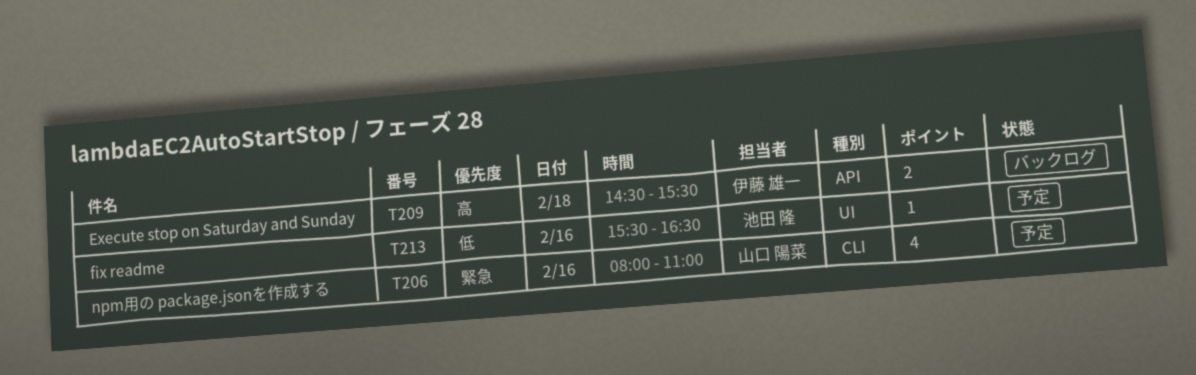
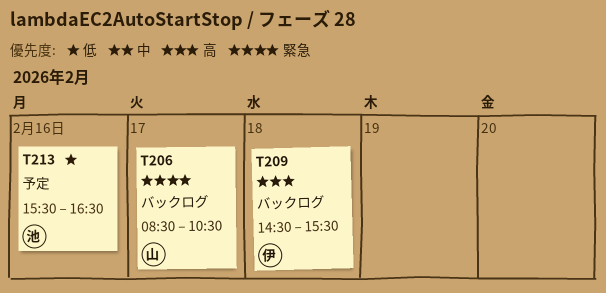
T206, status: 予定 -> バックログ
T206, day: Feb 16 -> Feb 17
T206, begins: 08:00 -> 08:30
T206, ends: 11:00 -> 10:30

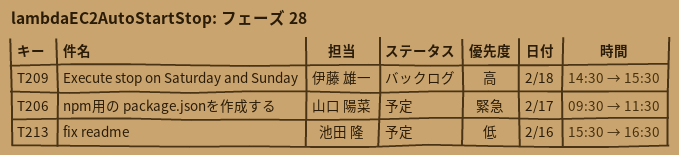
T206, status: バックログ -> 予定
T206, begins: 08:30 -> 09:30
T206, ends: 10:30 -> 11:30

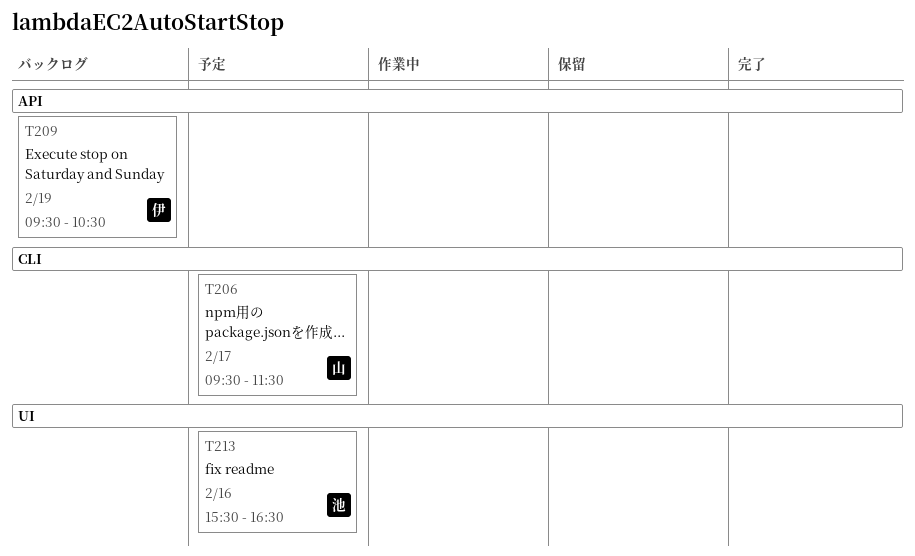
T209, day: Feb 18 -> Feb 19
T209, begins: 14:30 -> 09:30
T209, ends: 15:30 -> 10:30

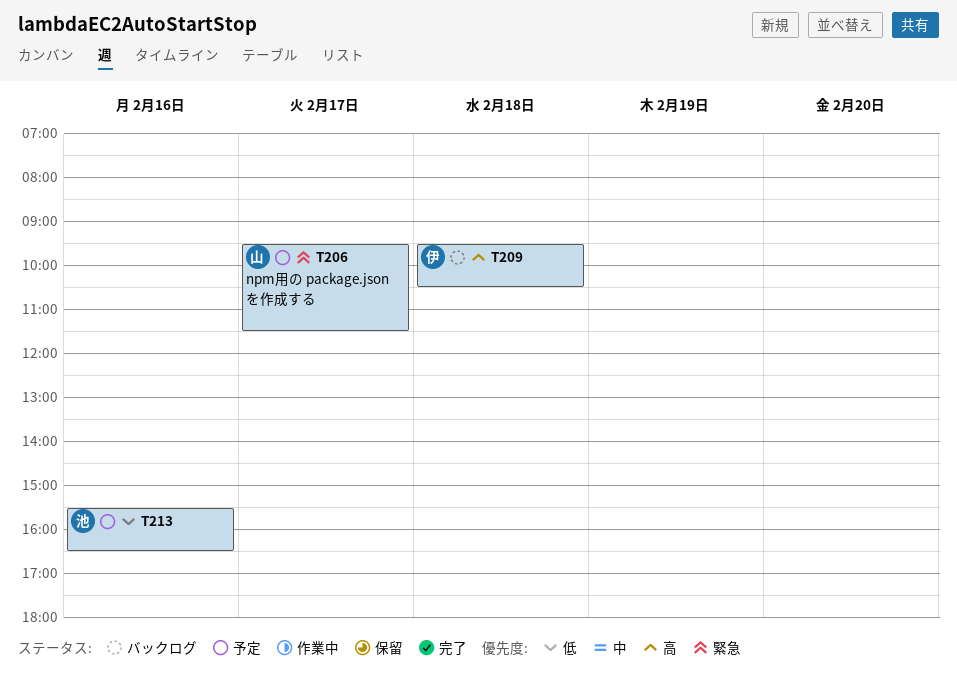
T209, day: Feb 19 -> Feb 18

